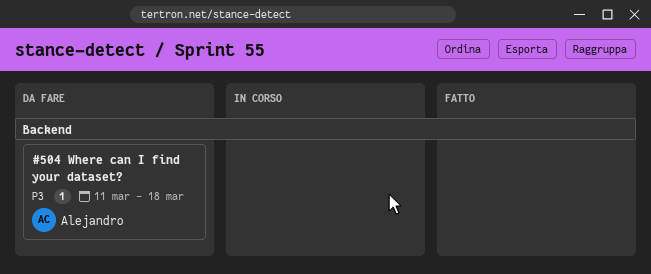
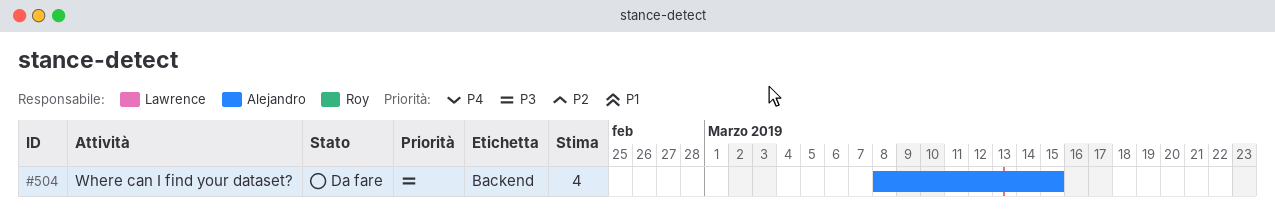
#504, estimate: 1 -> 4
#504, start: Mar 11 -> Mar 8
#504, due: Mar 18 -> Mar 15

